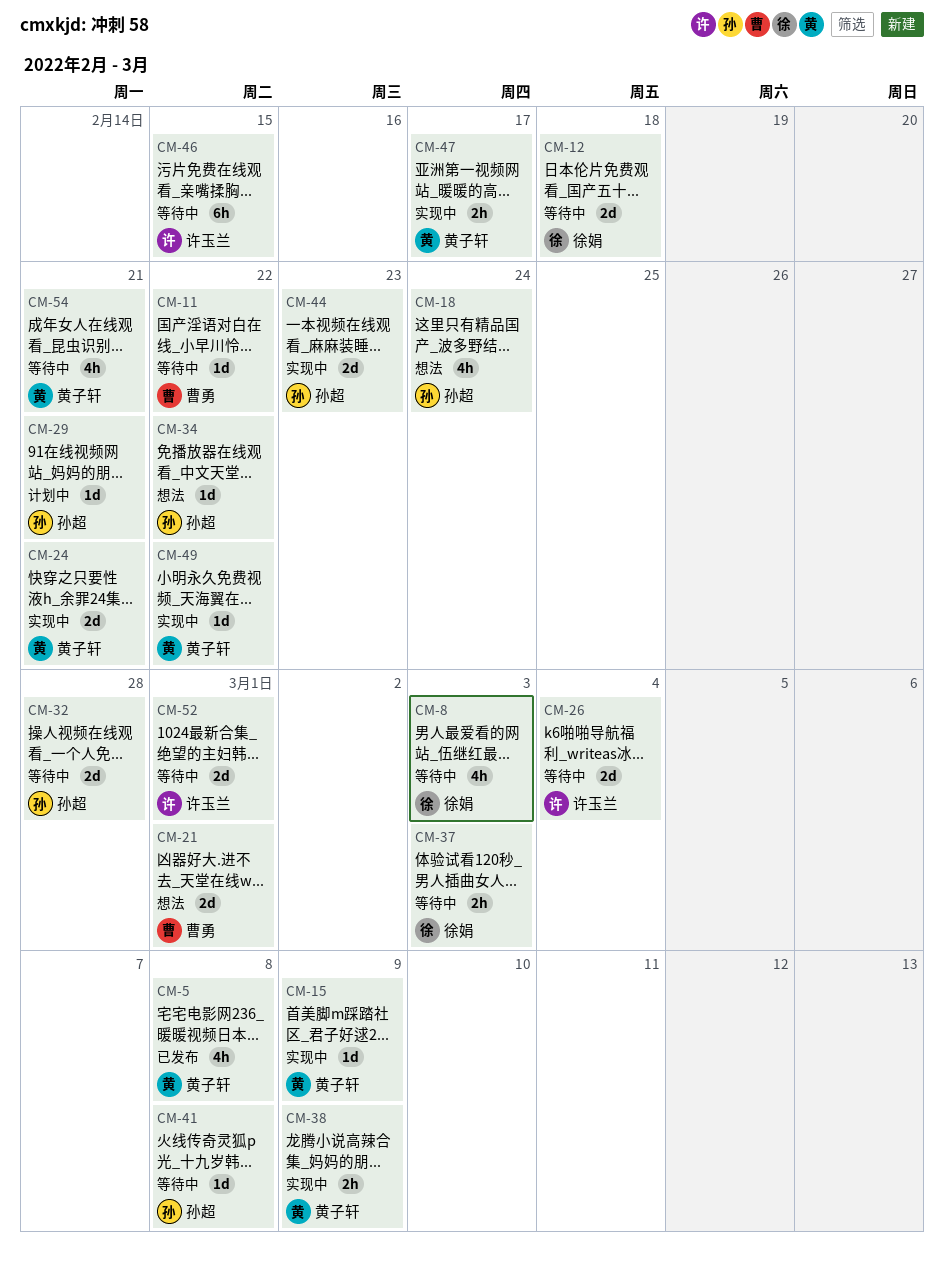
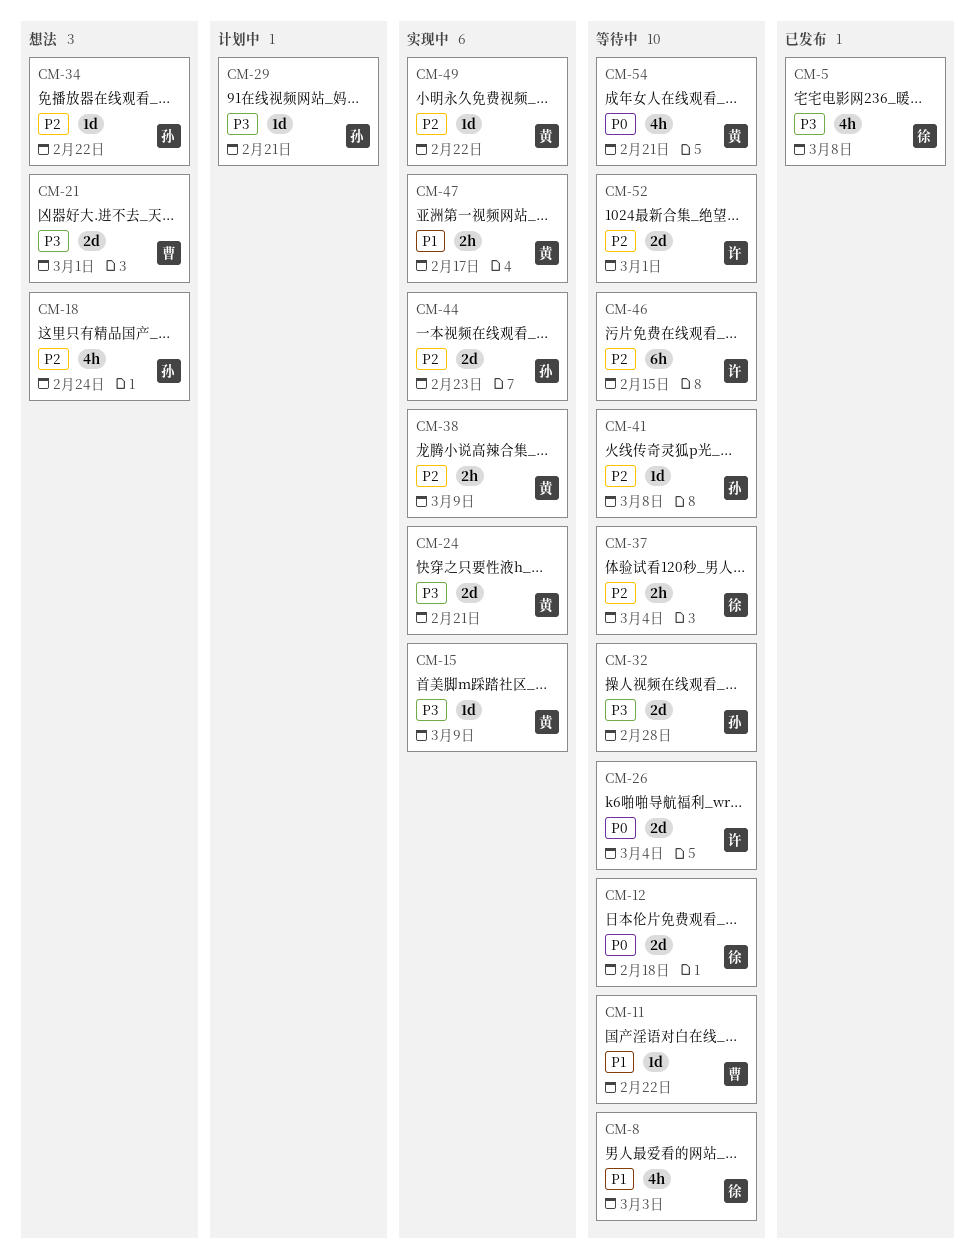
CM-5, owner: 黄子轩 -> 徐娟
CM-37, due: Mar 3 -> Mar 4

